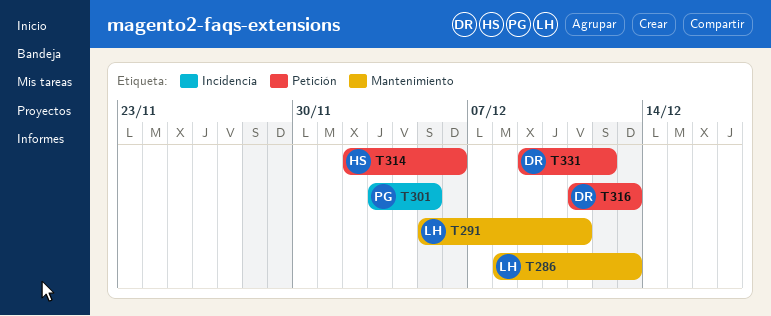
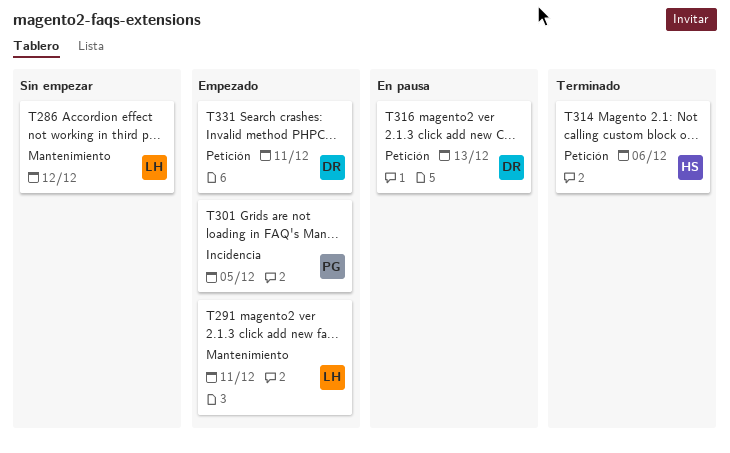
T286, due: Dec 13 -> Dec 12
T331, due: Dec 12 -> Dec 11

